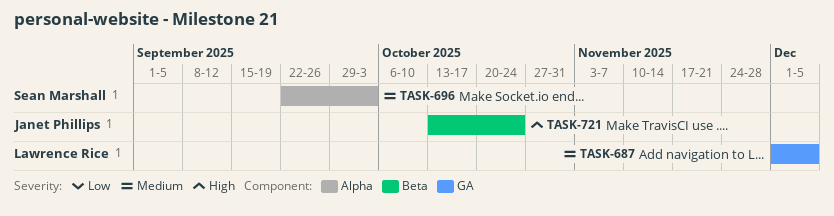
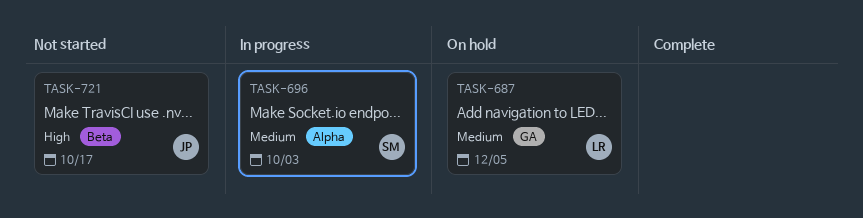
TASK-721, due: Oct 24 -> Oct 17

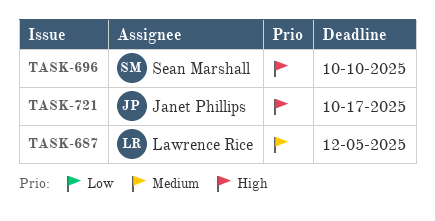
TASK-696, priority: Medium -> High
TASK-696, due: Oct 3 -> Oct 10

